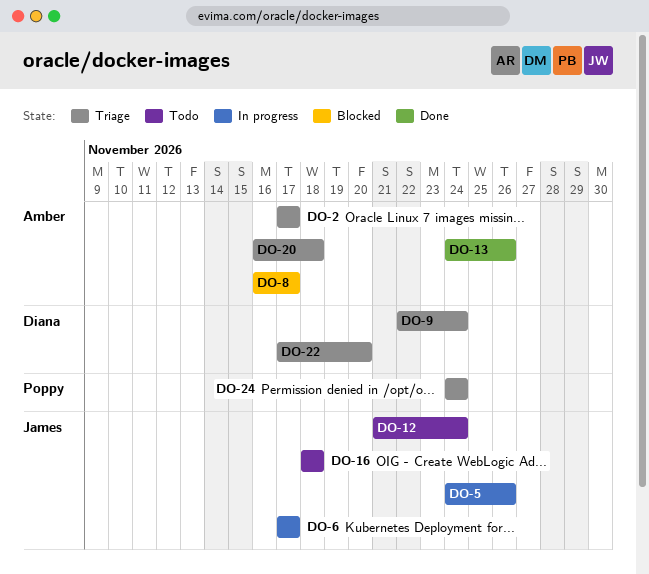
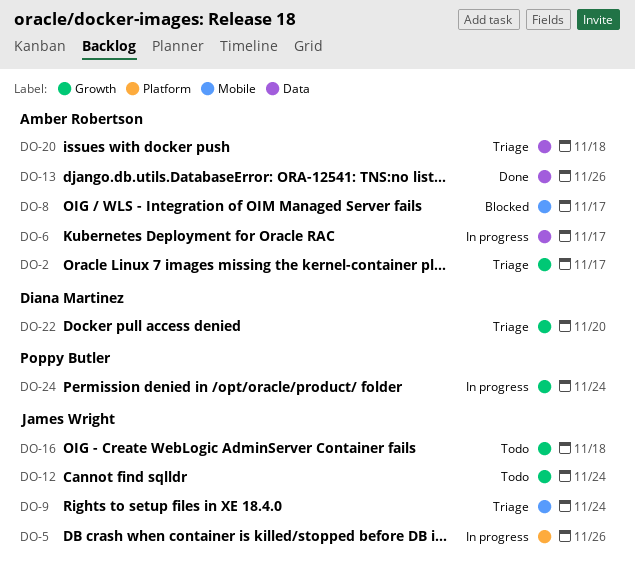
DO-6, owner: James Wright -> Amber Robertson
DO-9, owner: Diana Martinez -> James Wright
DO-24, status: Triage -> In progress

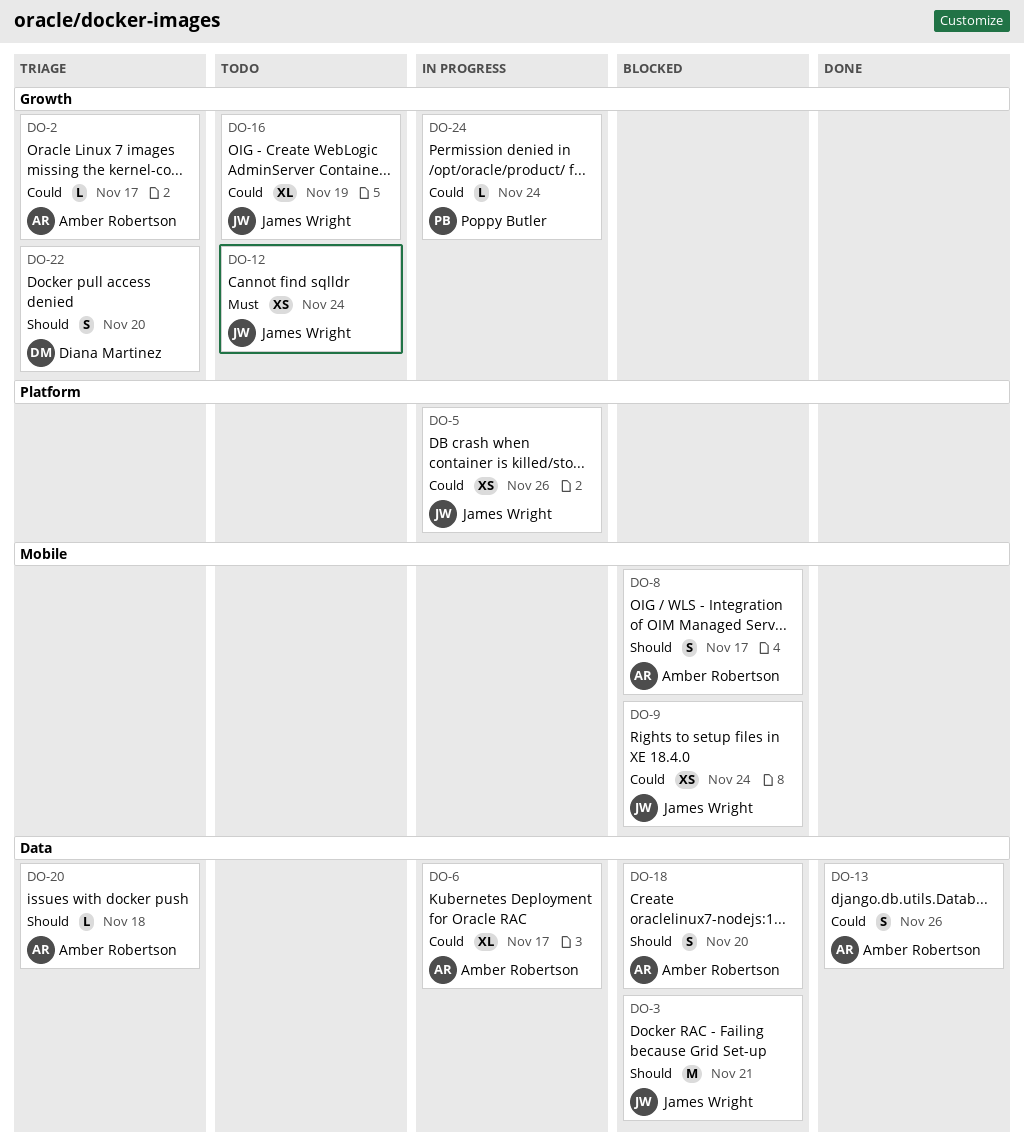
DO-3: none -> present
DO-9, status: Triage -> Blocked
DO-16, due: Nov 18 -> Nov 19
DO-18: none -> present

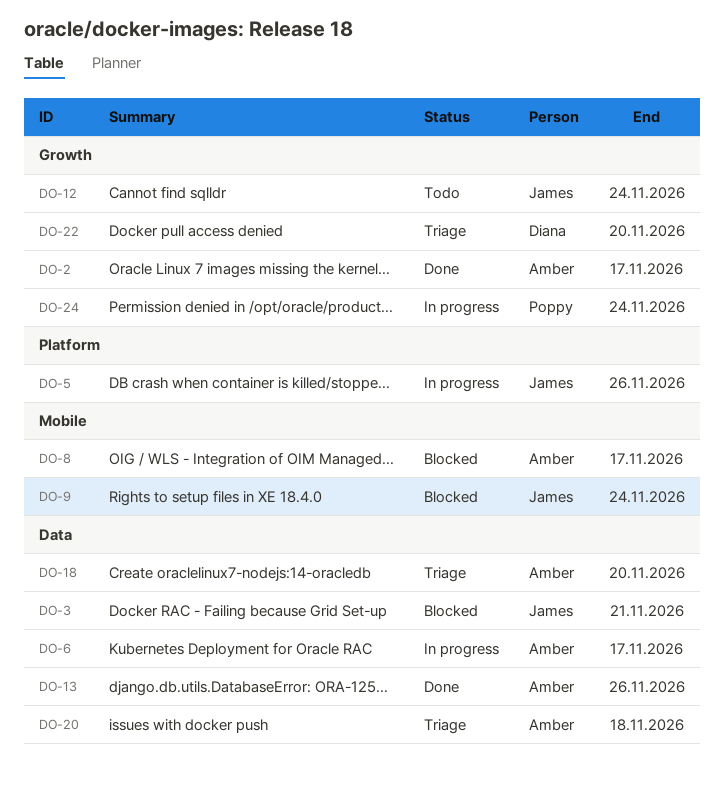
DO-2, status: Triage -> Done
DO-16: present -> none
DO-18, status: Blocked -> Triage

